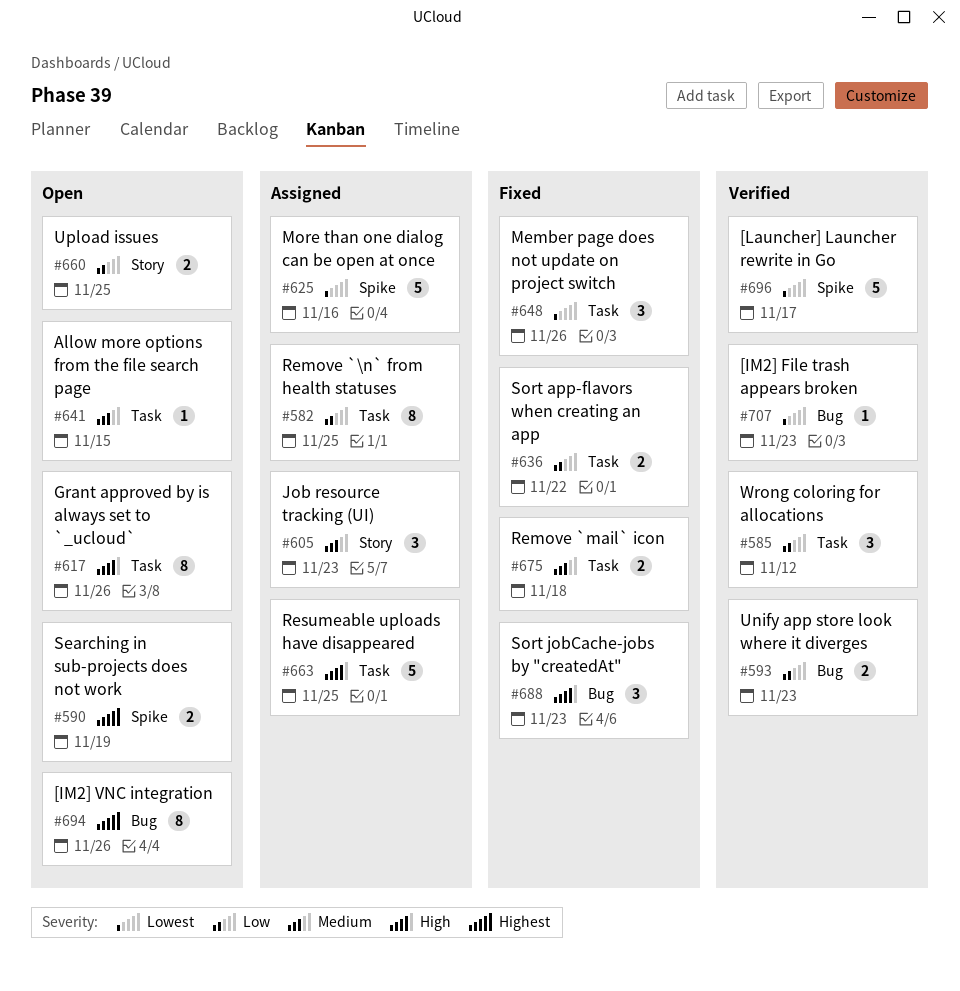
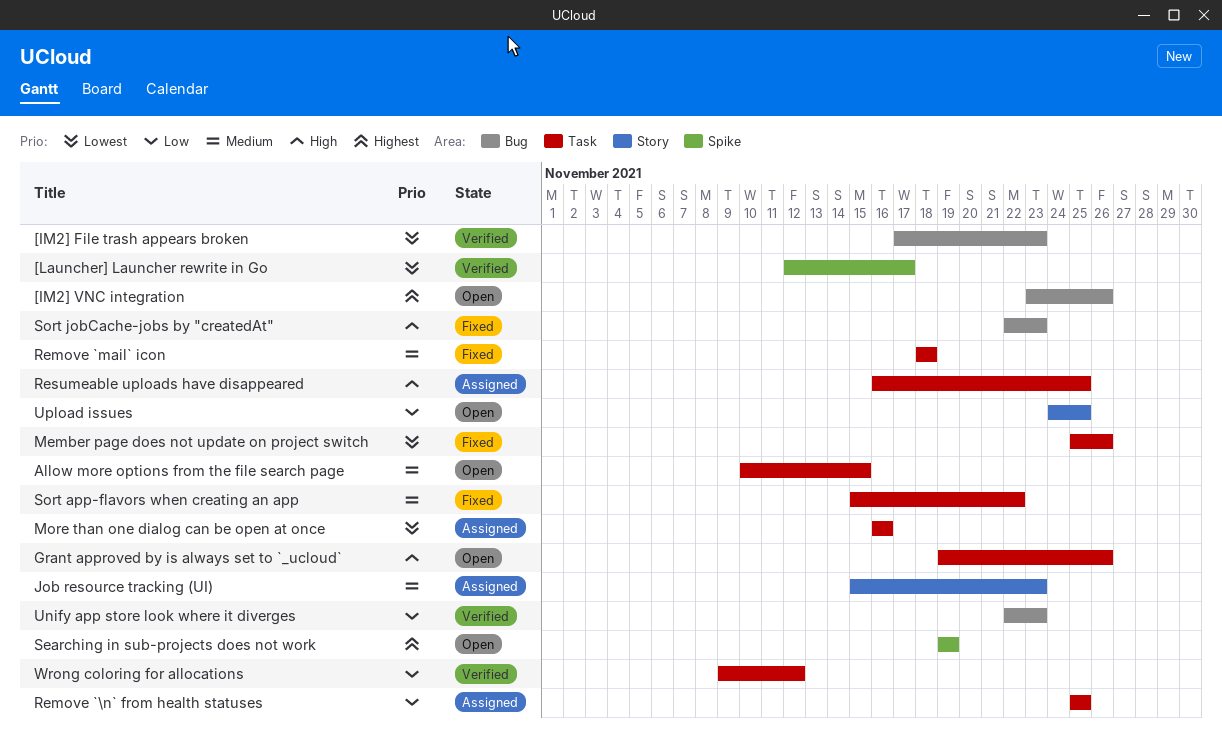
More than one dialog can be open at once, label: Spike -> Task
Sort app-flavors when creating an app, priority: Low -> Medium

